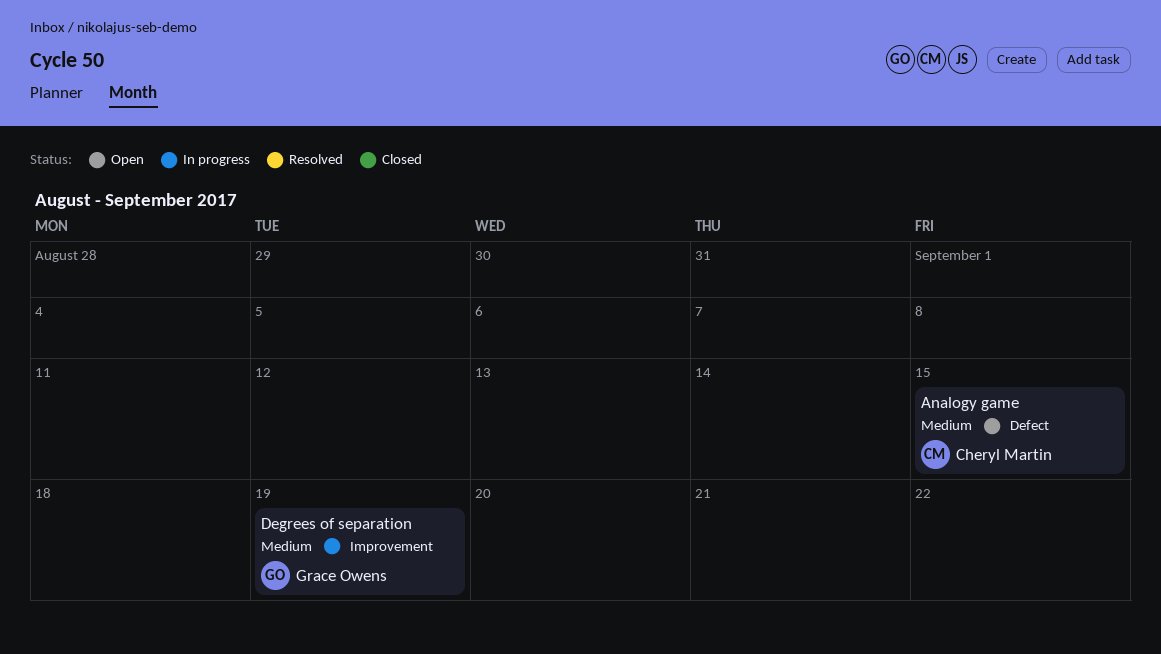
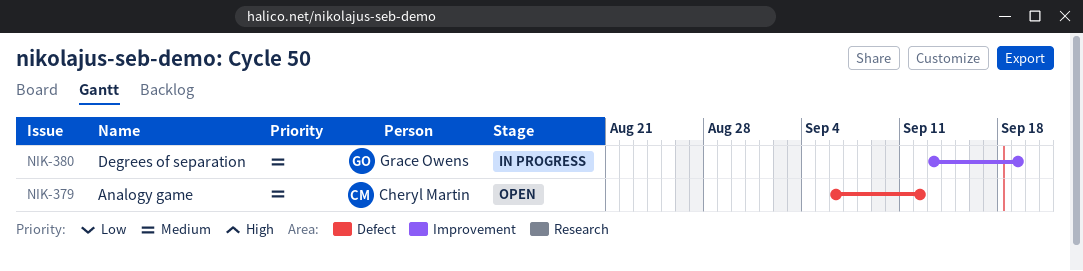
Analogy game, due: Sep 15 -> Sep 12

